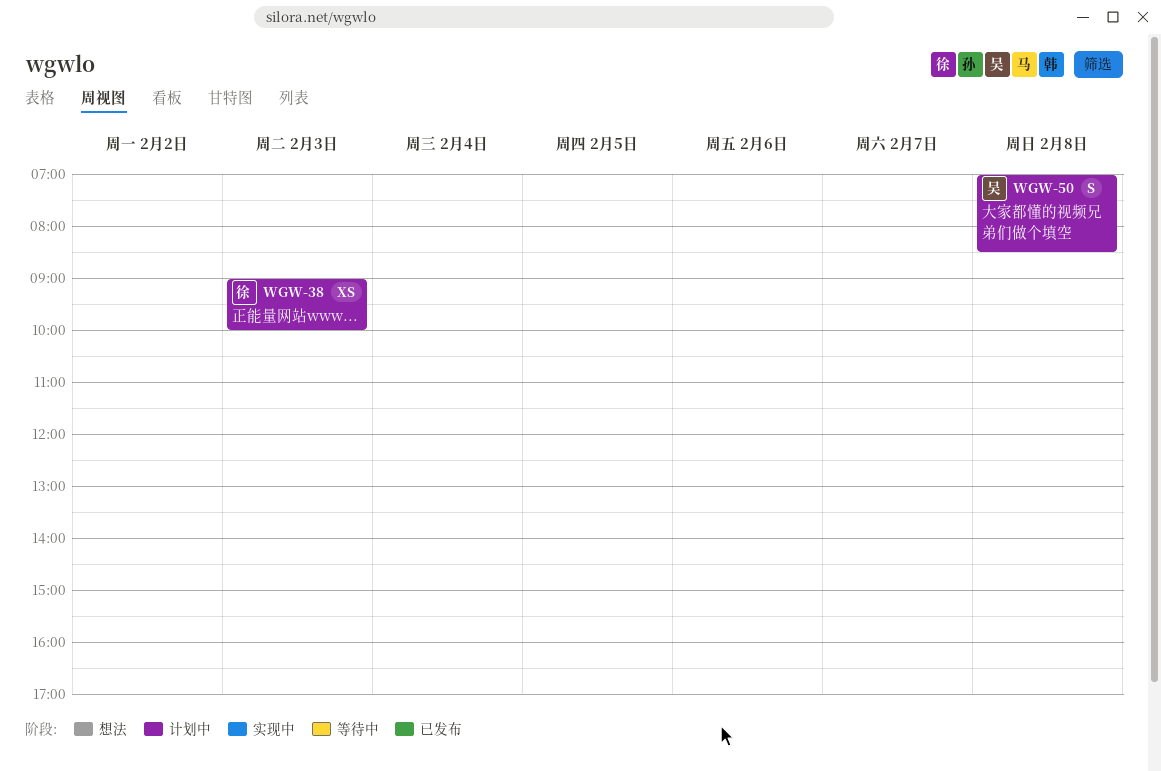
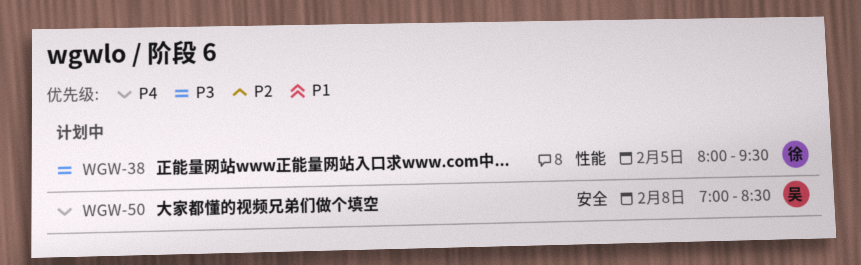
WGW-38, day: Feb 3 -> Feb 5
WGW-38, begins: 09:00 -> 08:00
WGW-38, ends: 10:00 -> 09:30

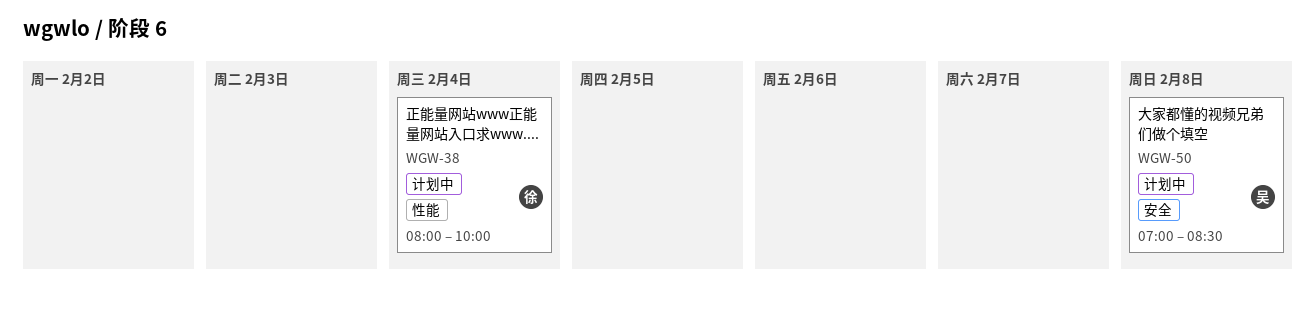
WGW-38, day: Feb 5 -> Feb 4
WGW-38, ends: 09:30 -> 10:00

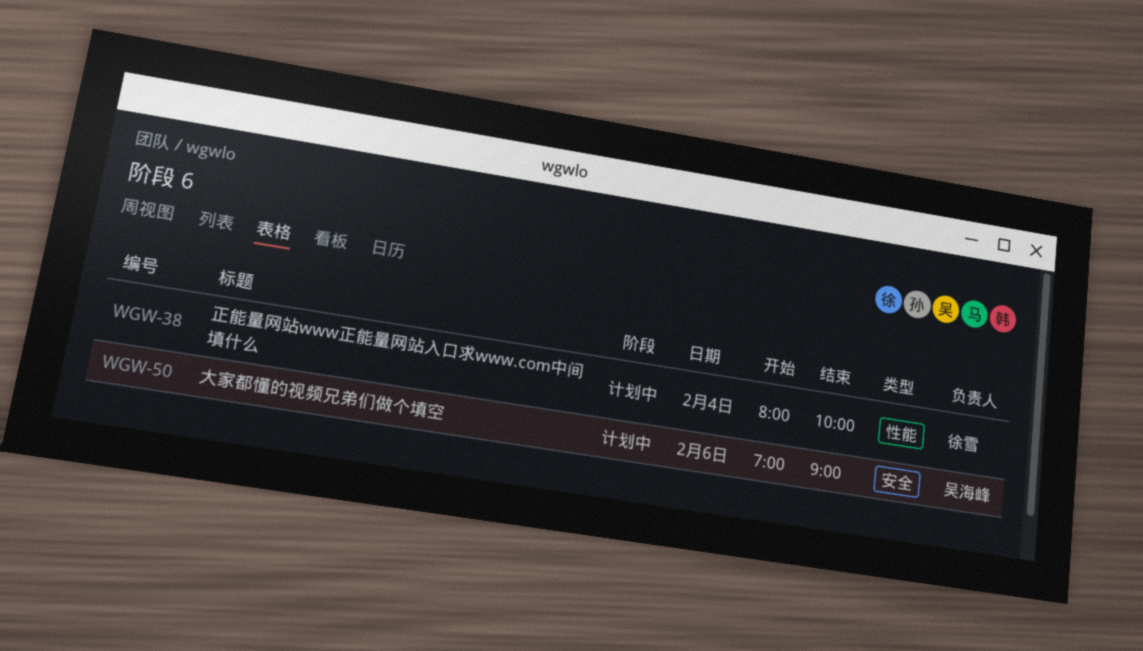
WGW-50, day: Feb 8 -> Feb 6
WGW-50, ends: 08:30 -> 09:00

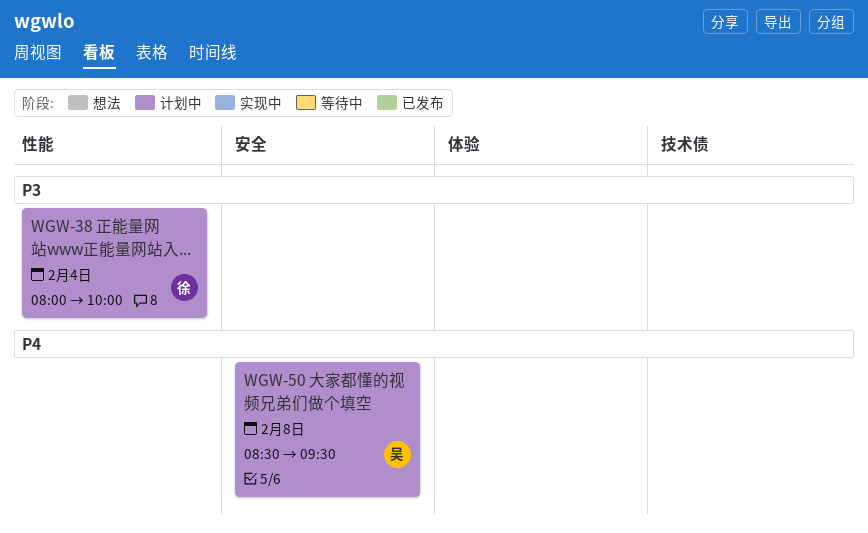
WGW-50, day: Feb 6 -> Feb 8
WGW-50, begins: 07:00 -> 08:30
WGW-50, ends: 09:00 -> 09:30

